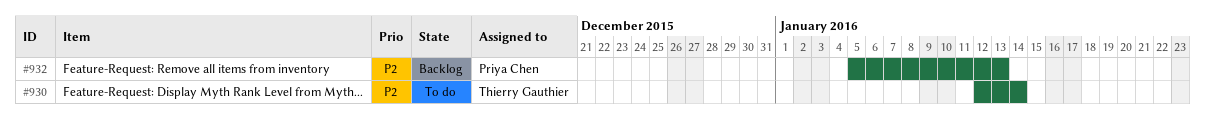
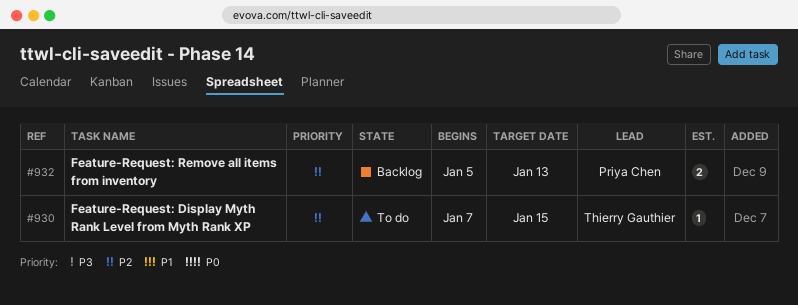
#930, start: Jan 12 -> Jan 7
#930, due: Jan 14 -> Jan 15

